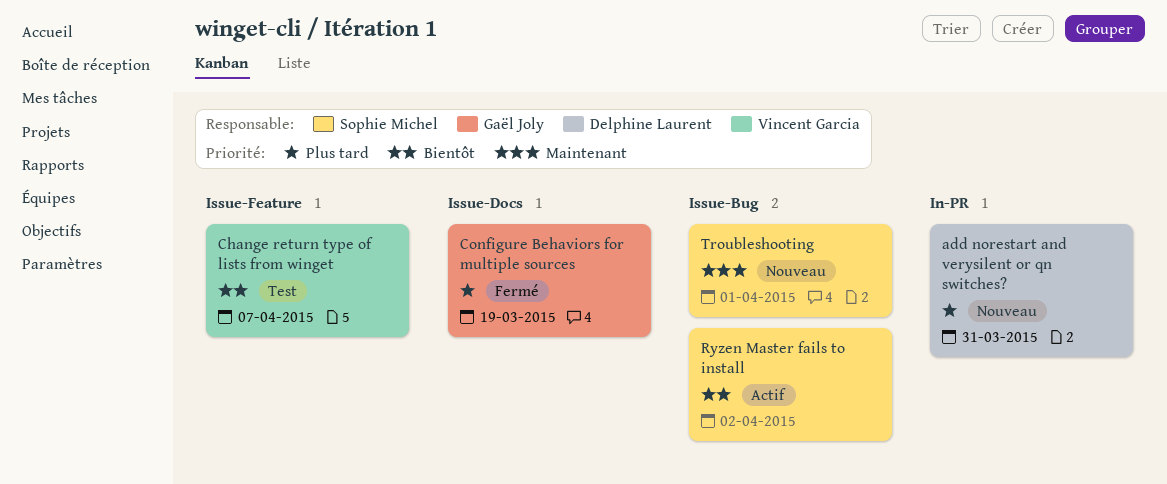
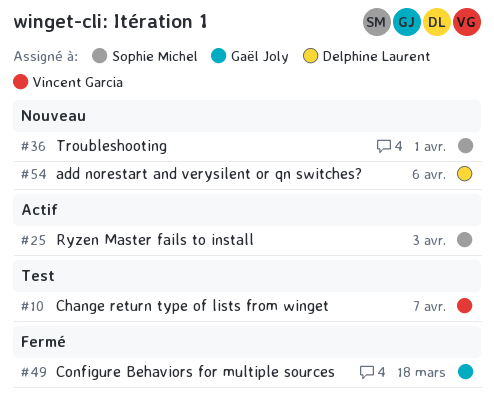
add norestart and verysilent or qn switches?, due: Mar 31 -> Apr 6
Configure Behaviors for multiple sources, due: Mar 19 -> Mar 18
Ryzen Master fails to install, due: Apr 2 -> Apr 3

